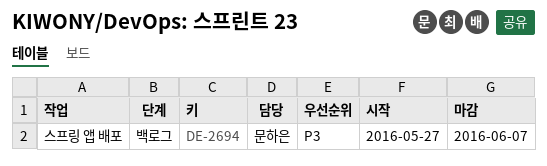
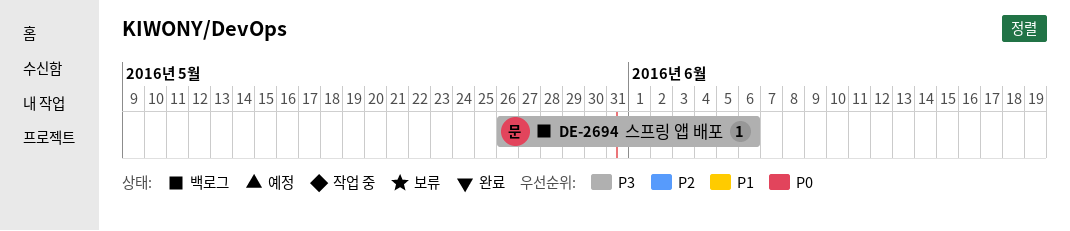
DE-2694, start: May 27 -> May 26
DE-2694, due: Jun 7 -> Jun 6

